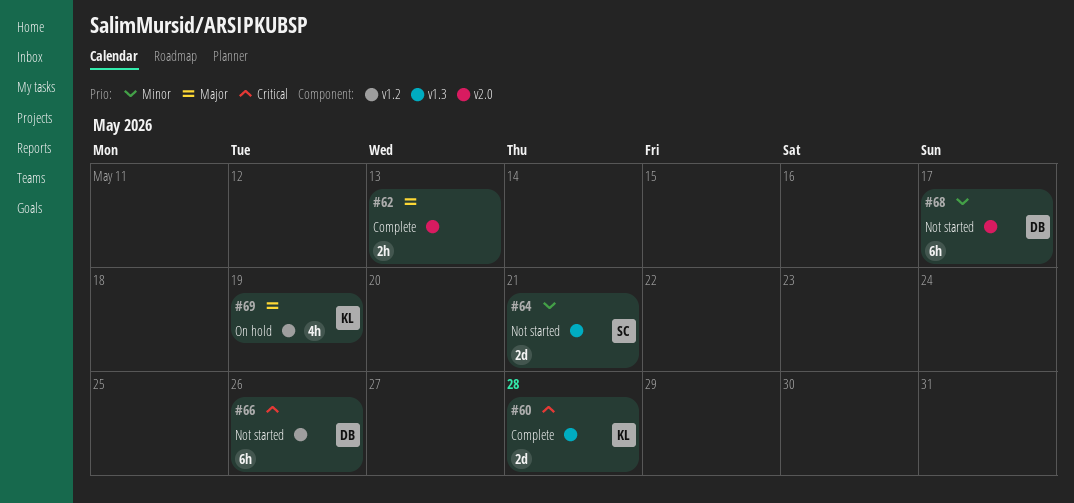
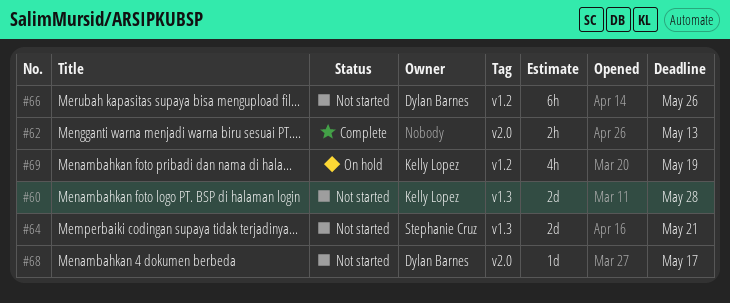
#60, status: Complete -> Not started
#68, estimate: 6h -> 1d

